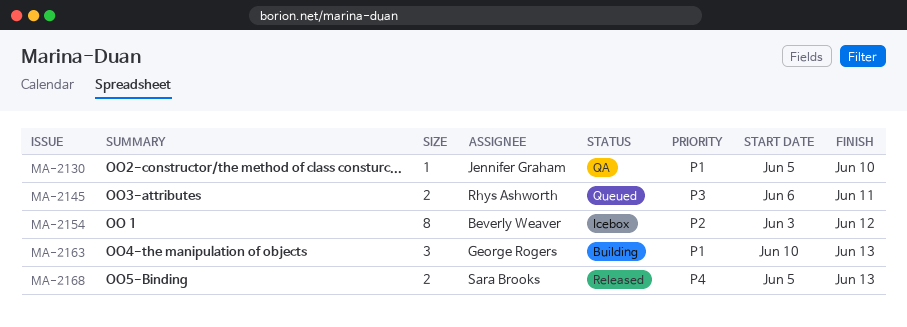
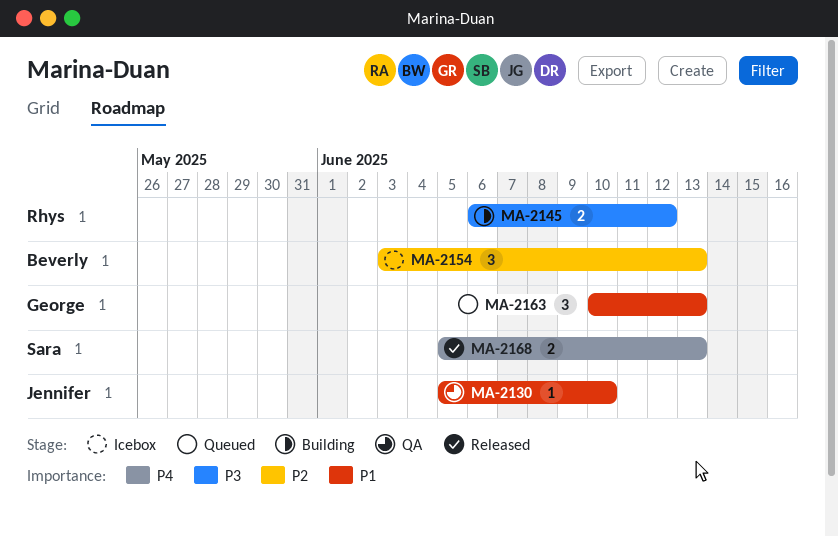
MA-2145, status: Queued -> Building
MA-2145, due: Jun 11 -> Jun 12
MA-2154, estimate: 8 -> 3
MA-2154, due: Jun 12 -> Jun 13
MA-2163, status: Building -> Queued

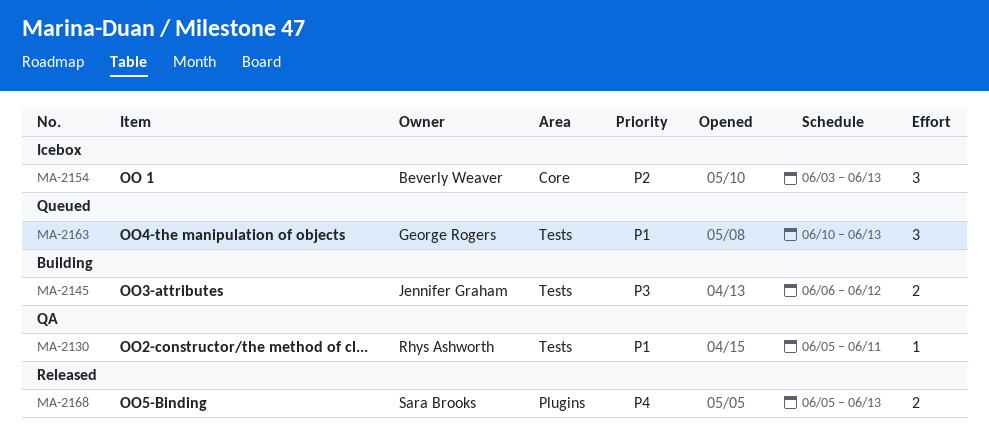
MA-2130, owner: Jennifer Graham -> Rhys Ashworth
MA-2130, due: Jun 10 -> Jun 11
MA-2145, owner: Rhys Ashworth -> Jennifer Graham

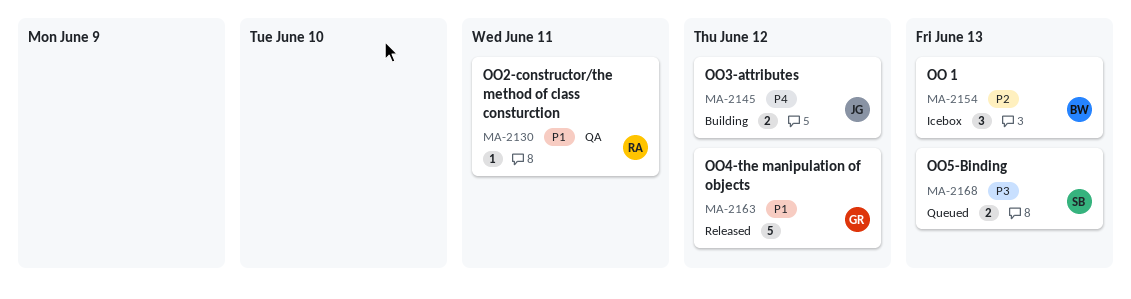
MA-2145, priority: P3 -> P4
MA-2163, status: Queued -> Released
MA-2163, estimate: 3 -> 5
MA-2163, due: Jun 13 -> Jun 12
MA-2168, status: Released -> Queued
MA-2168, priority: P4 -> P3

